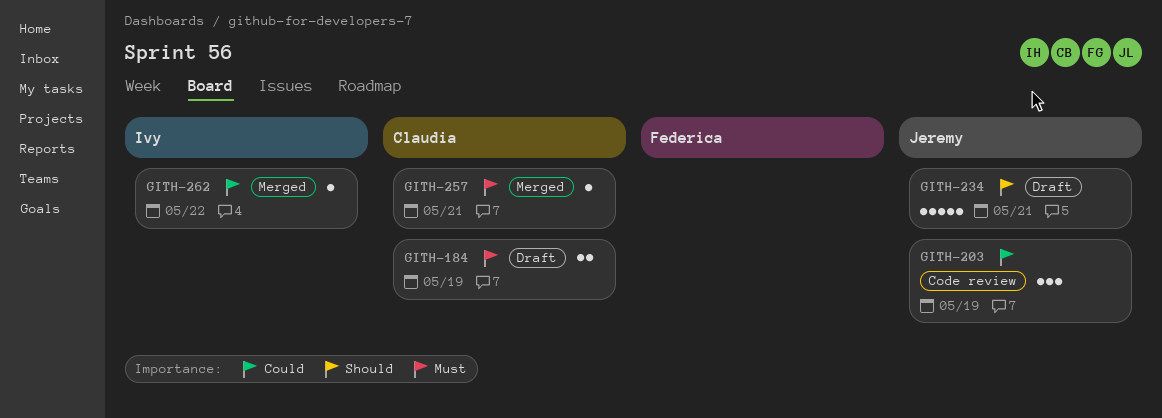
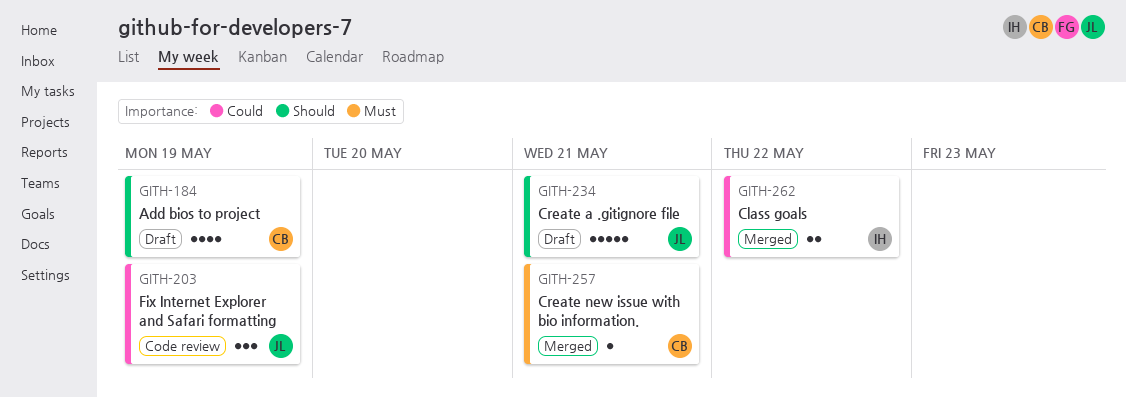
GITH-184, priority: Must -> Should
GITH-184, estimate: 2 -> 4
GITH-262, estimate: 1 -> 2

